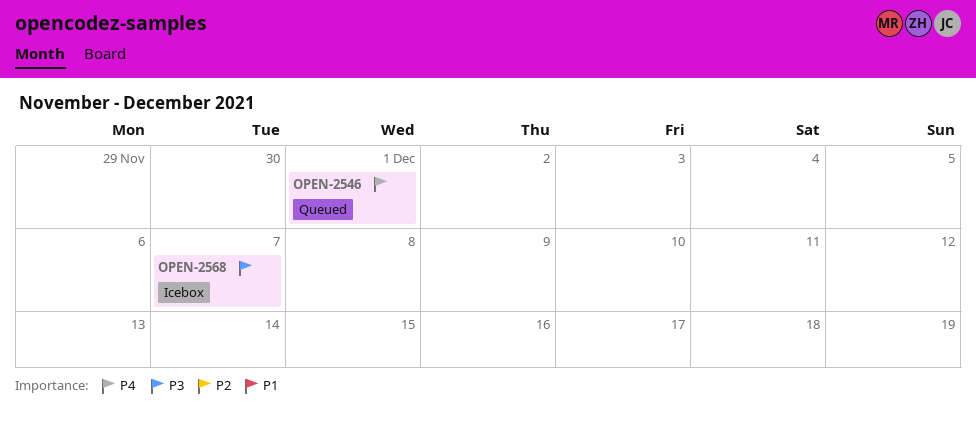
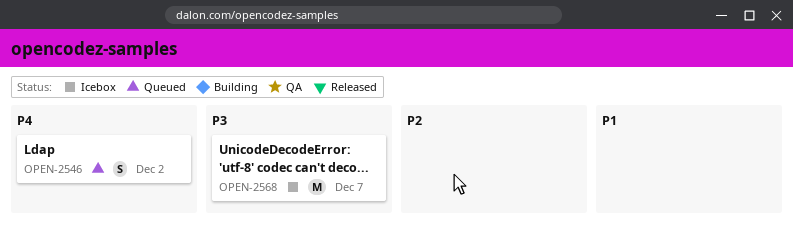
OPEN-2546, due: Dec 1 -> Dec 2

